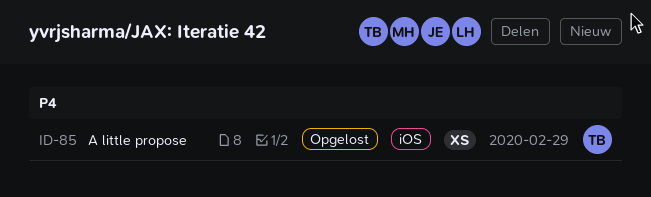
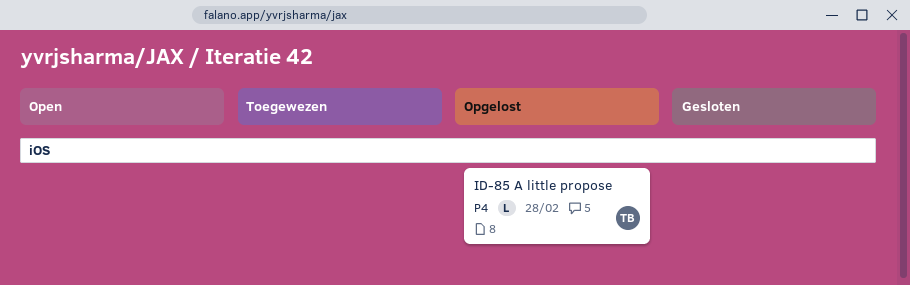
ID-85, estimate: XS -> L
ID-85, due: Feb 29 -> Feb 28

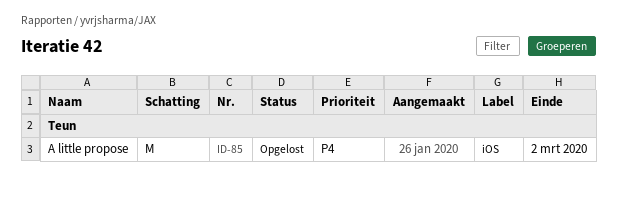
ID-85, estimate: L -> M
ID-85, due: Feb 28 -> Mar 2

